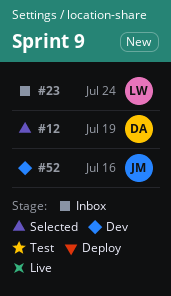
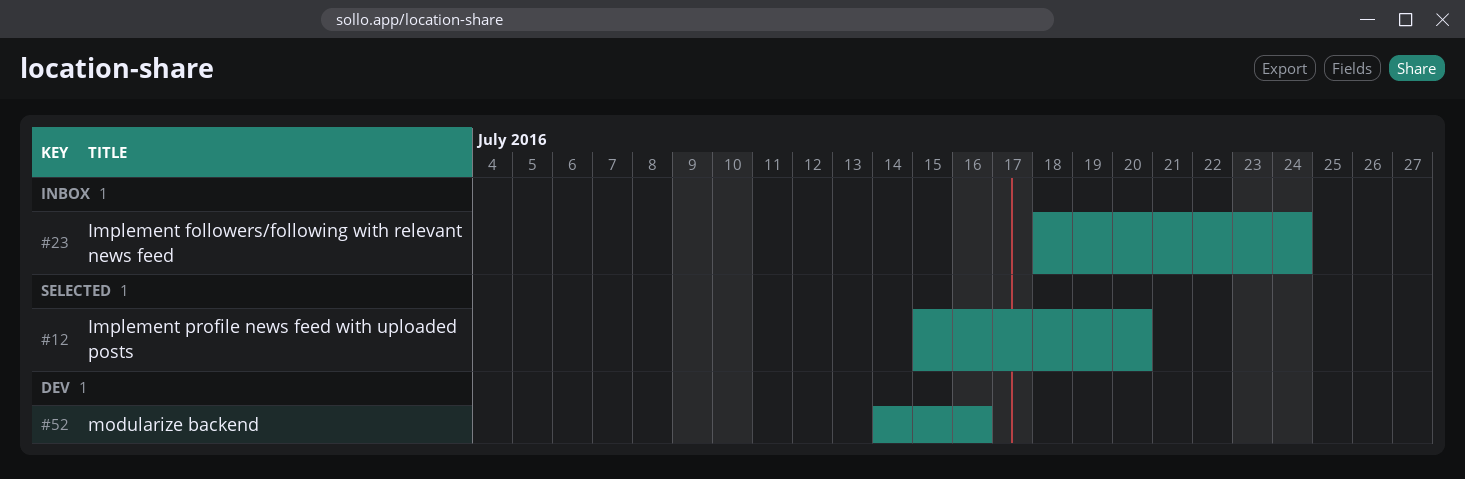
#12, due: Jul 19 -> Jul 20

